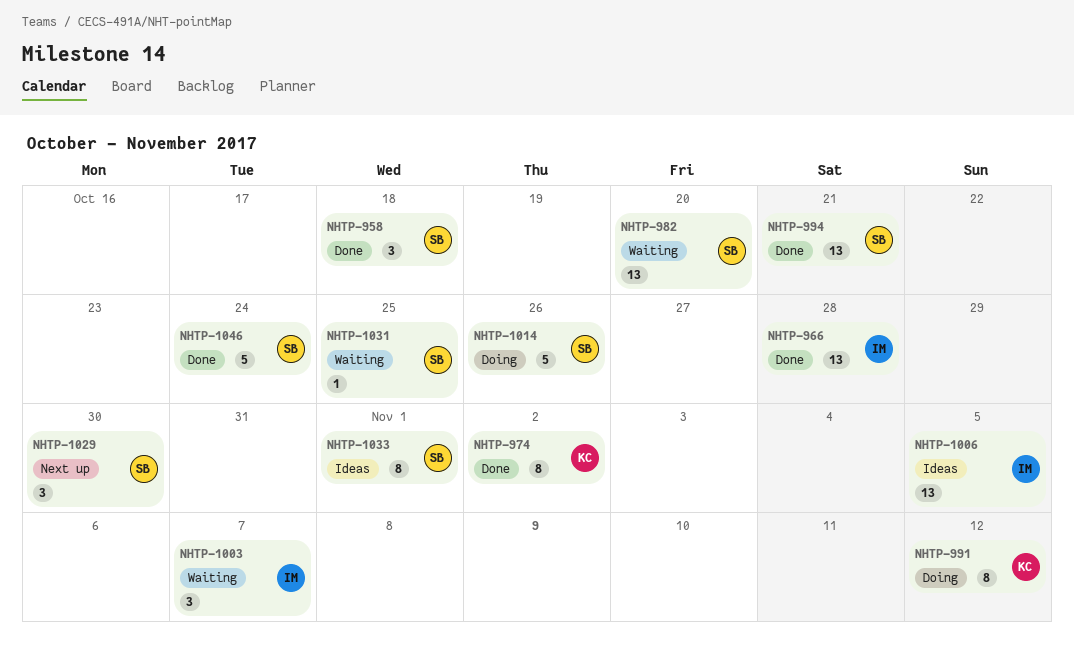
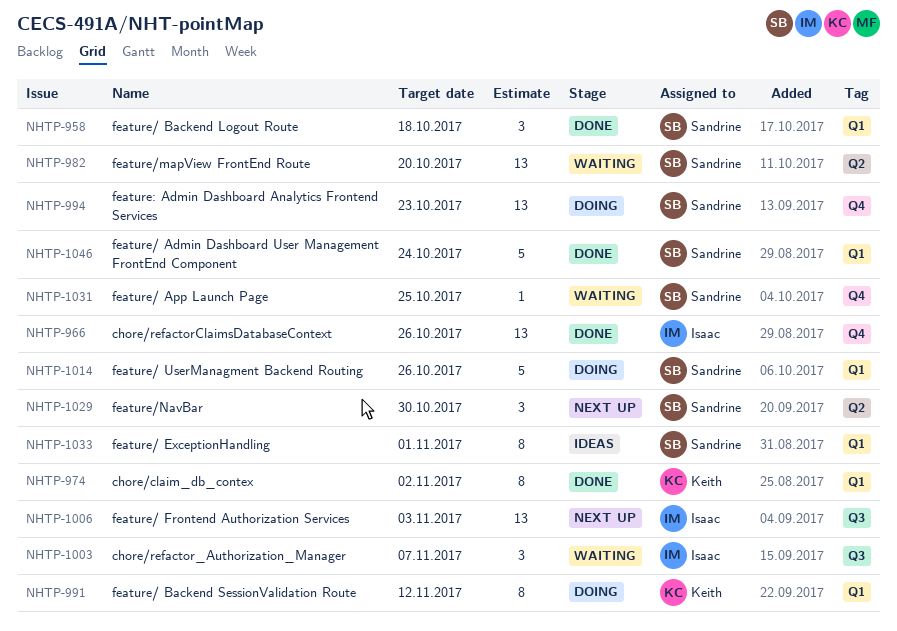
NHTP-966, due: Oct 28 -> Oct 26
NHTP-994, status: Done -> Doing
NHTP-994, due: Oct 21 -> Oct 23
NHTP-1006, status: Ideas -> Next up
NHTP-1006, due: Nov 5 -> Nov 3

